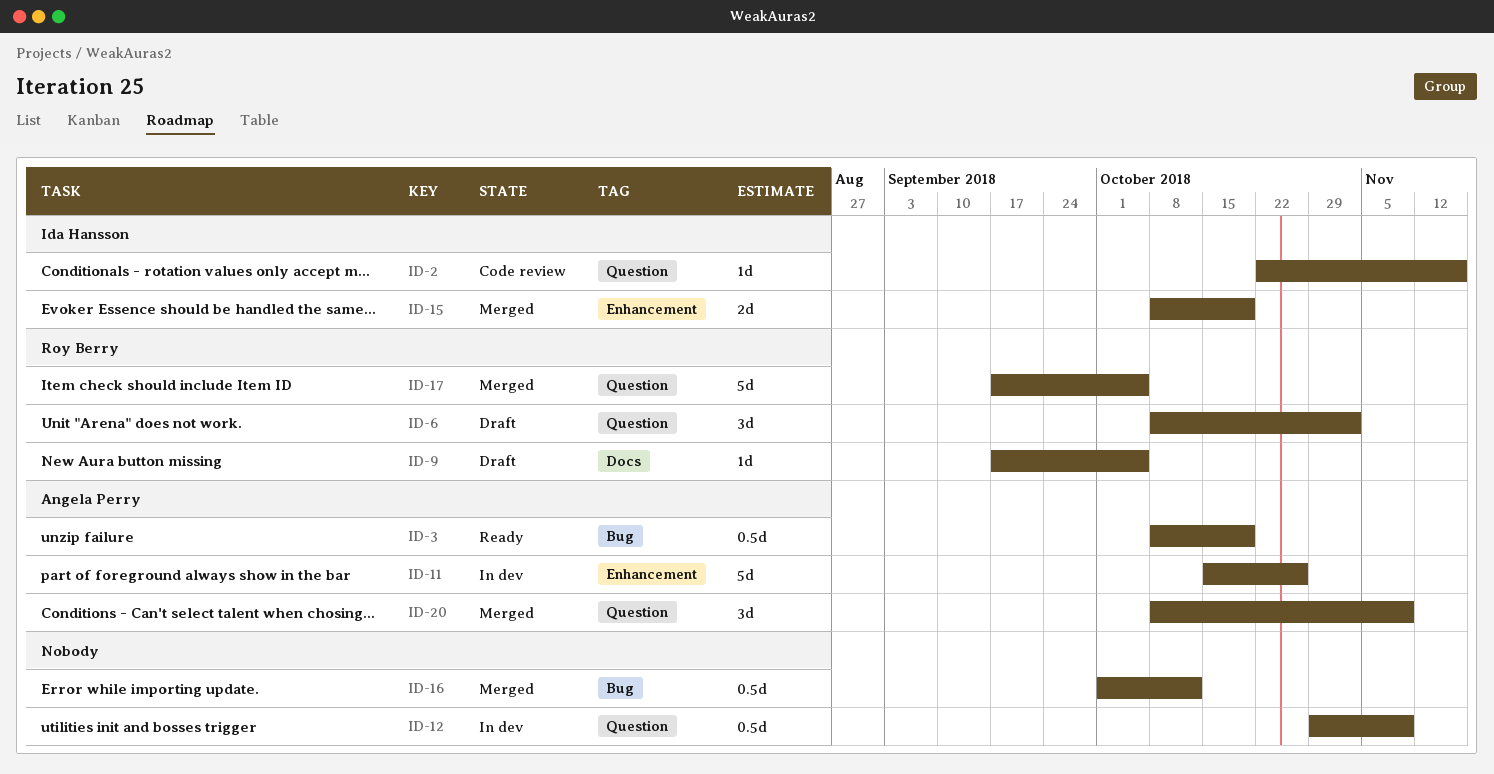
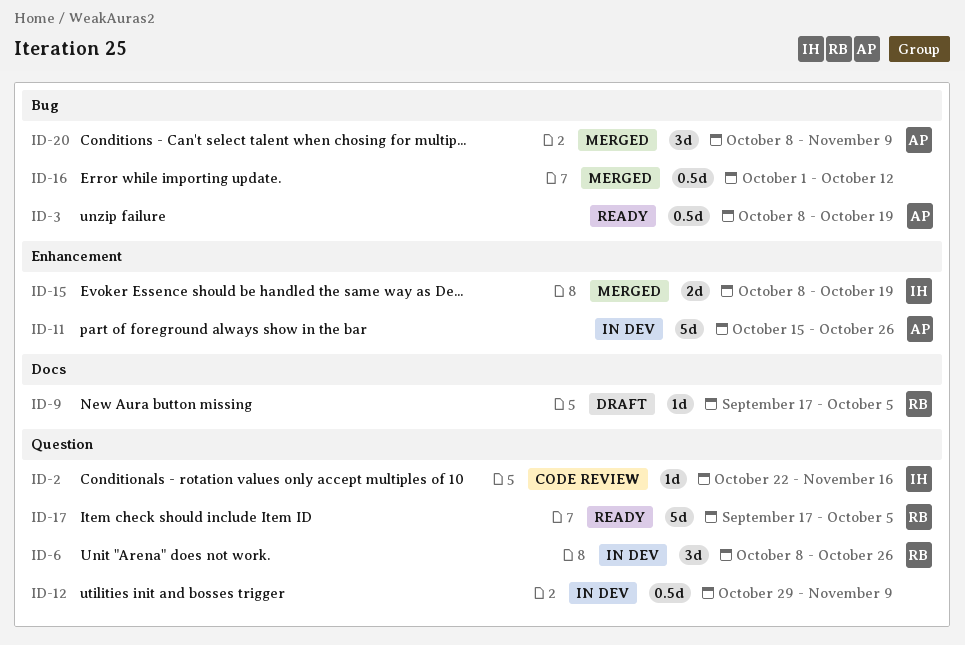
ID-6, status: Draft -> In dev
ID-6, due: Nov 2 -> Oct 26
ID-17, status: Merged -> Ready
ID-20, label: Question -> Bug

